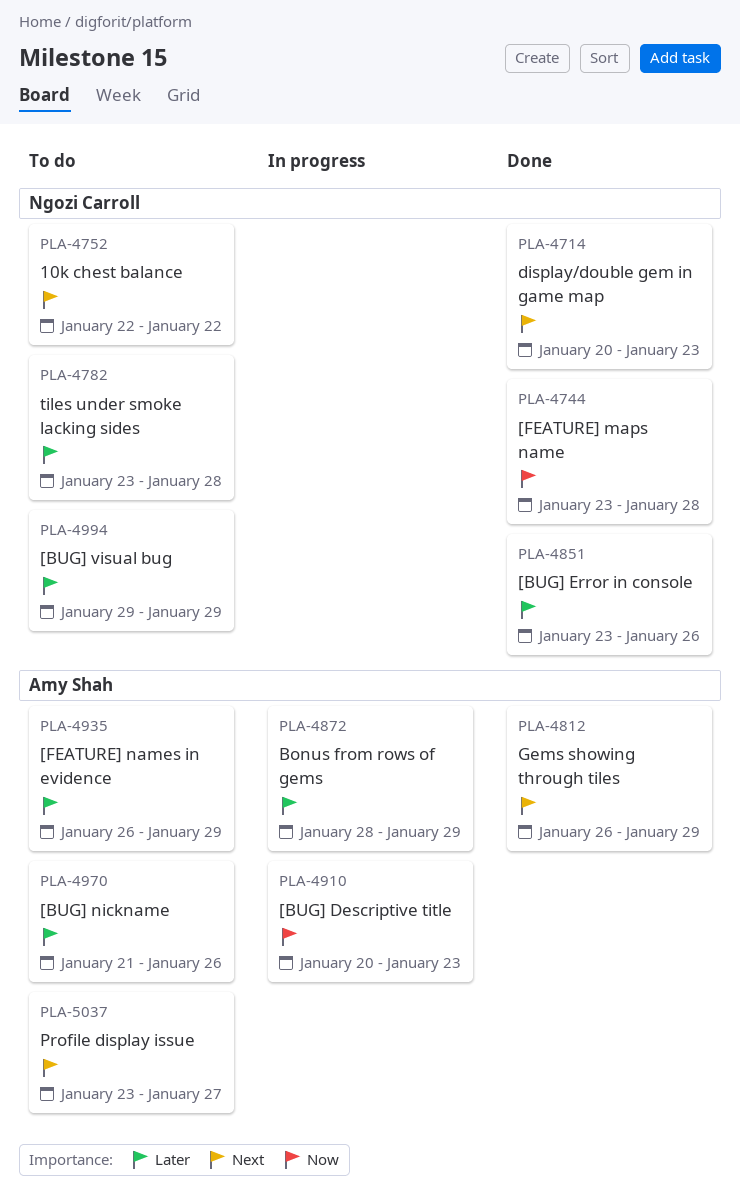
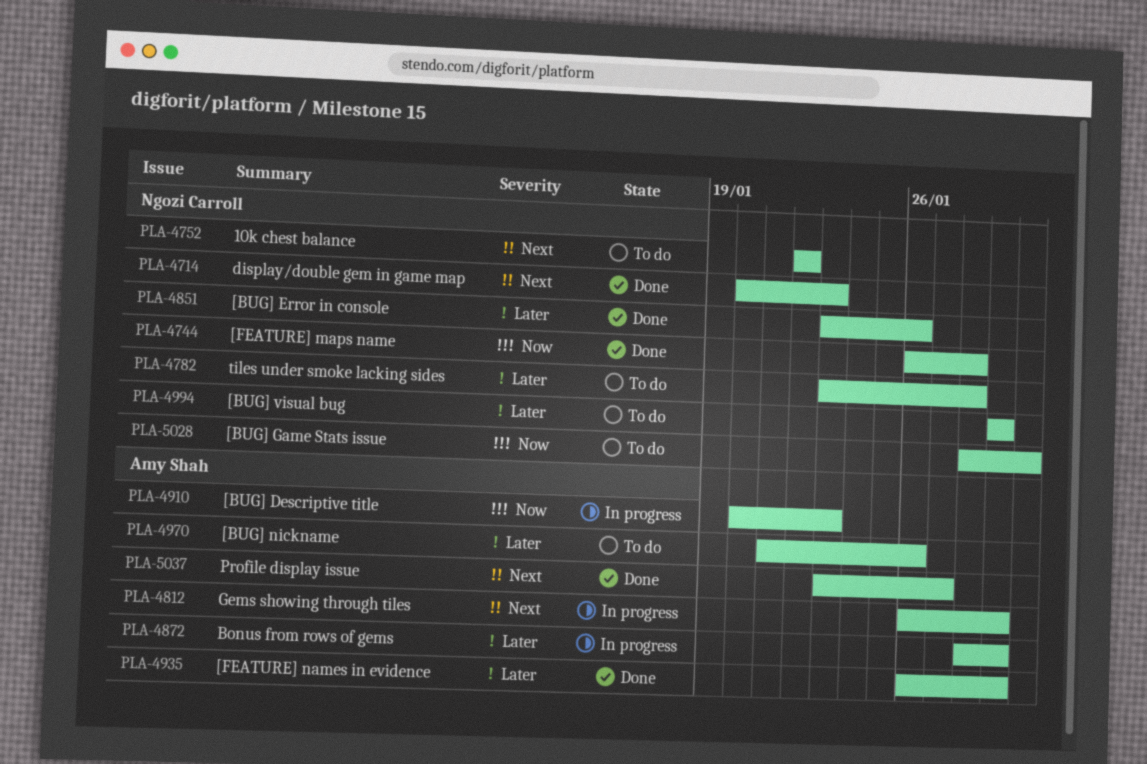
PLA-4744, start: Jan 23 -> Jan 26
PLA-4812, status: Done -> In progress
PLA-4935, status: To do -> Done
PLA-5028: none -> present
PLA-5037, status: To do -> Done

